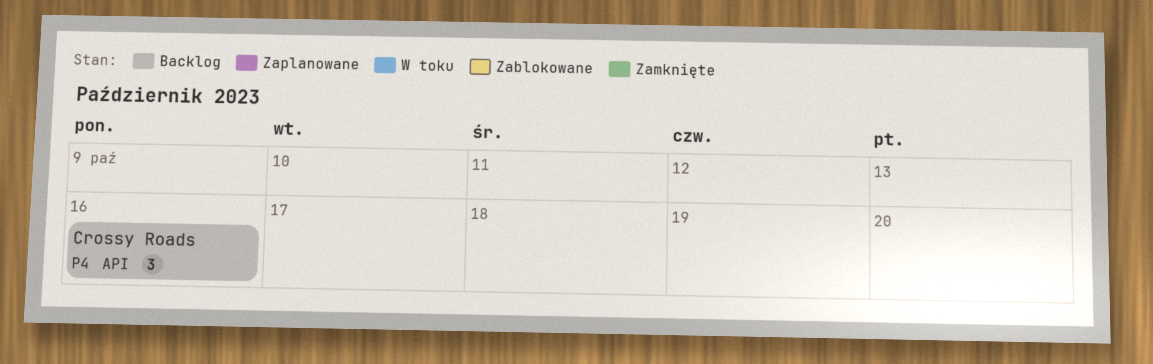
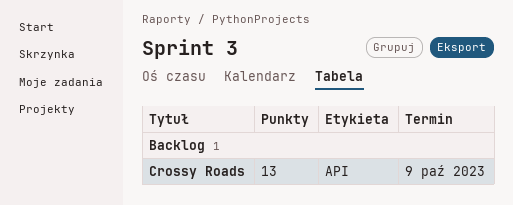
Crossy Roads, estimate: 3 -> 13
Crossy Roads, due: Oct 16 -> Oct 9

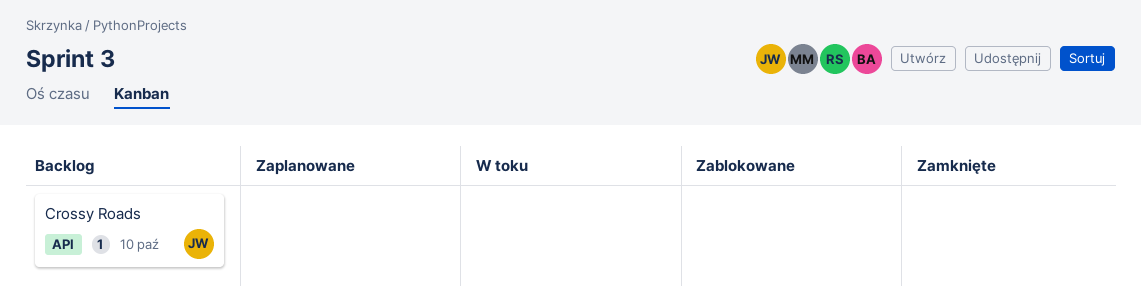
Crossy Roads, estimate: 13 -> 1
Crossy Roads, due: Oct 9 -> Oct 10

